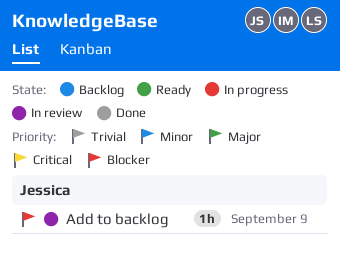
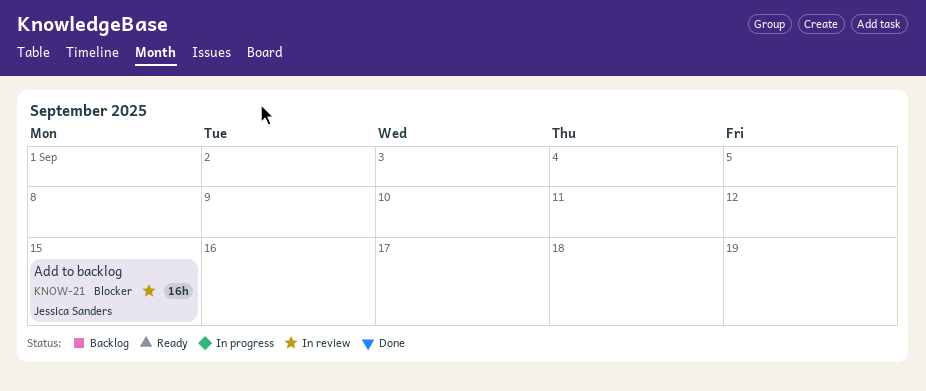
Add to backlog, estimate: 1h -> 16h
Add to backlog, due: Sep 9 -> Sep 15

